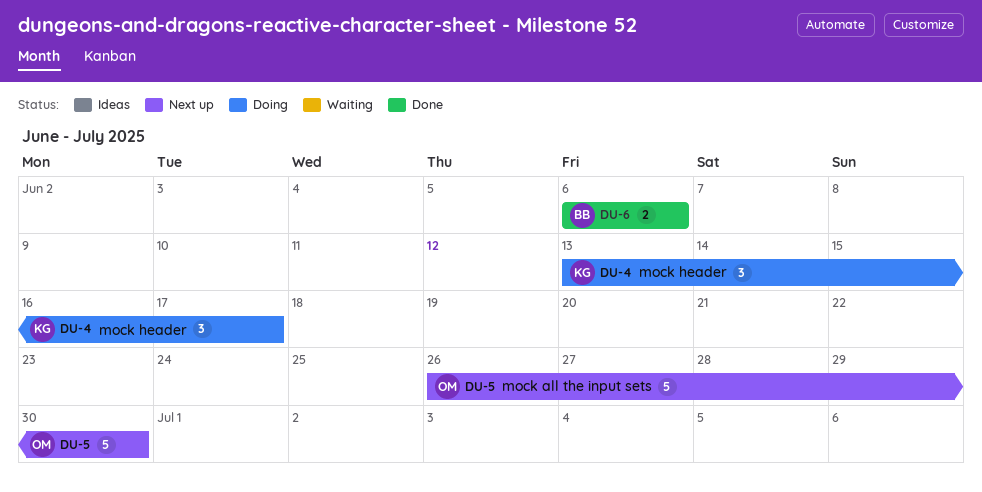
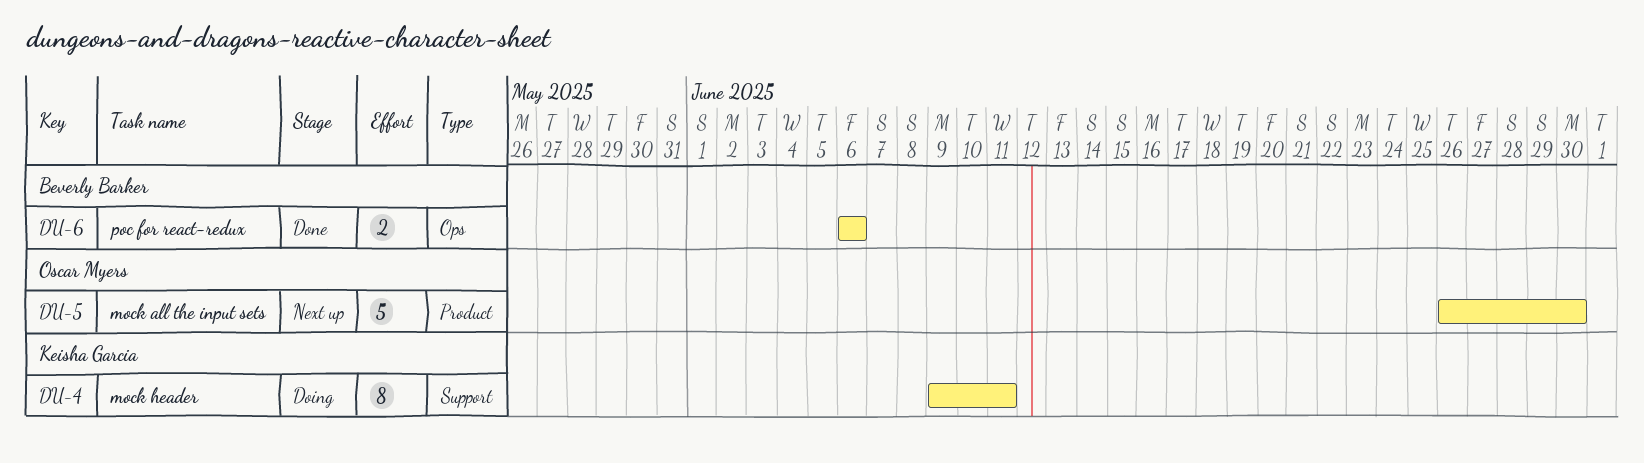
DU-4, estimate: 3 -> 8
DU-4, start: Jun 13 -> Jun 9
DU-4, due: Jun 17 -> Jun 11

